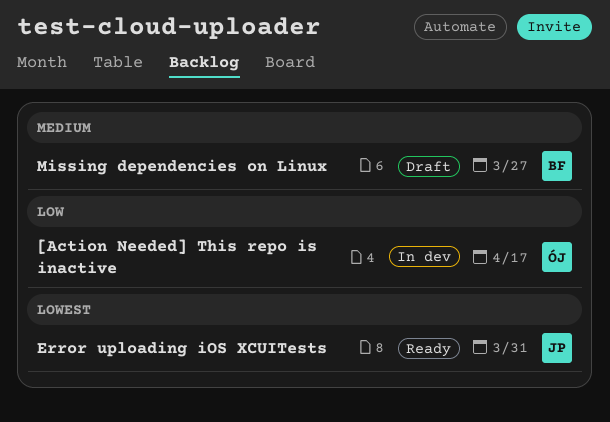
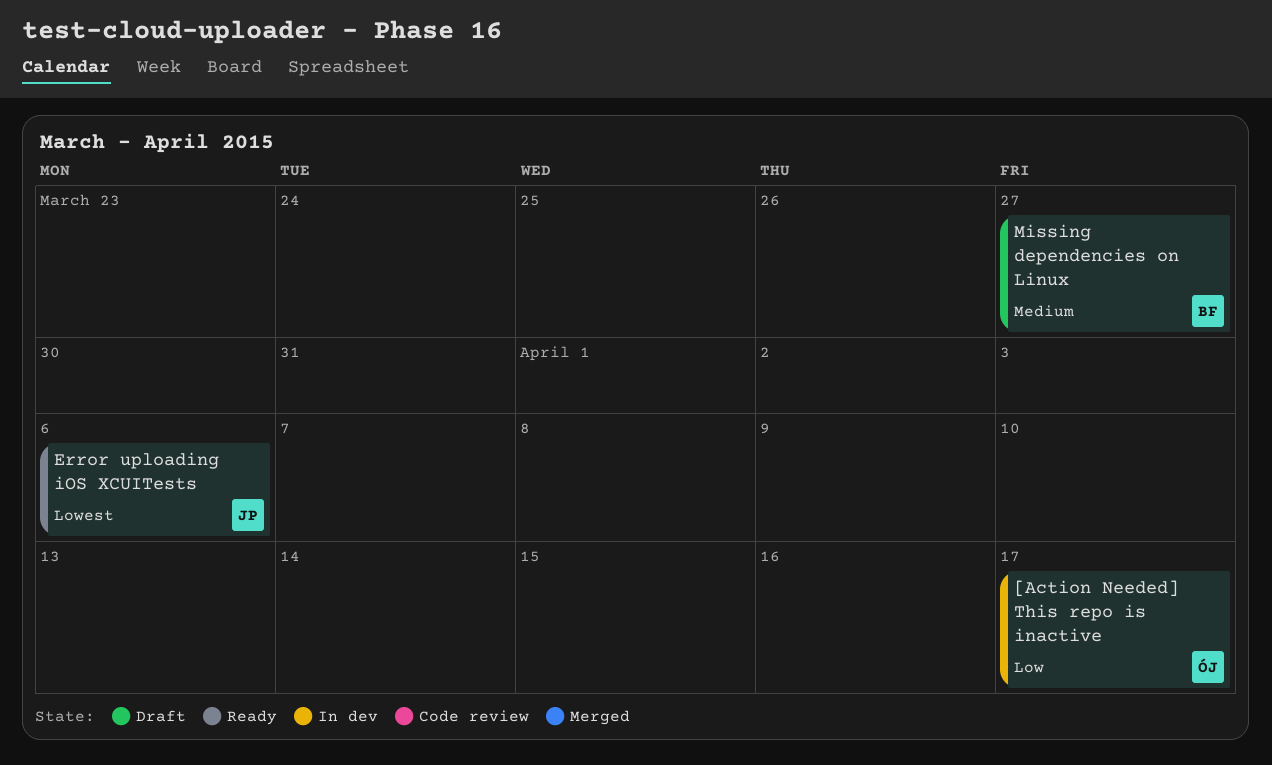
Error uploading iOS XCUITests, due: Mar 31 -> Apr 6

